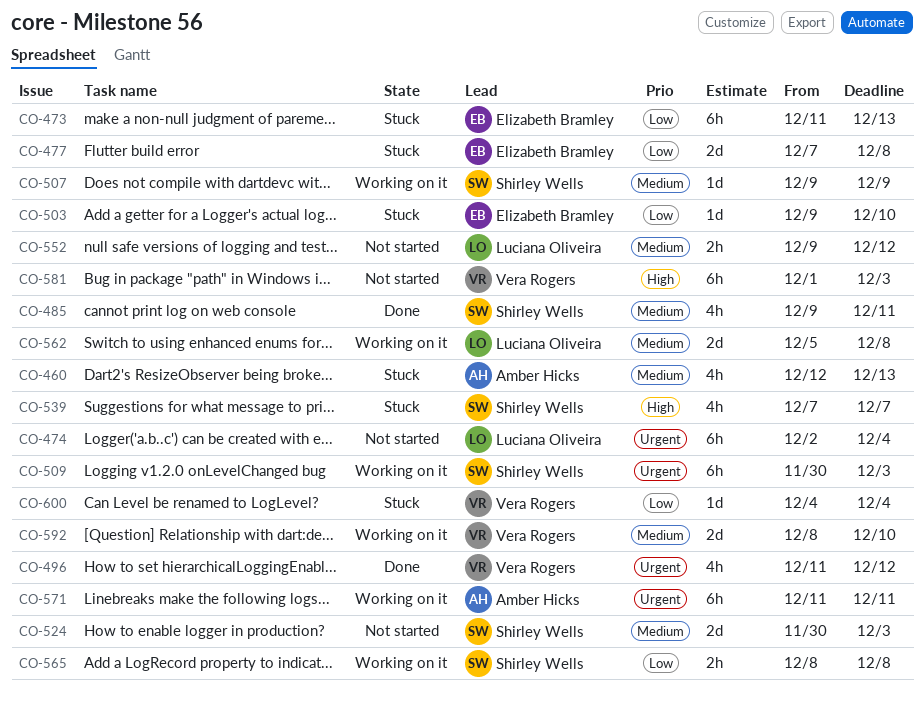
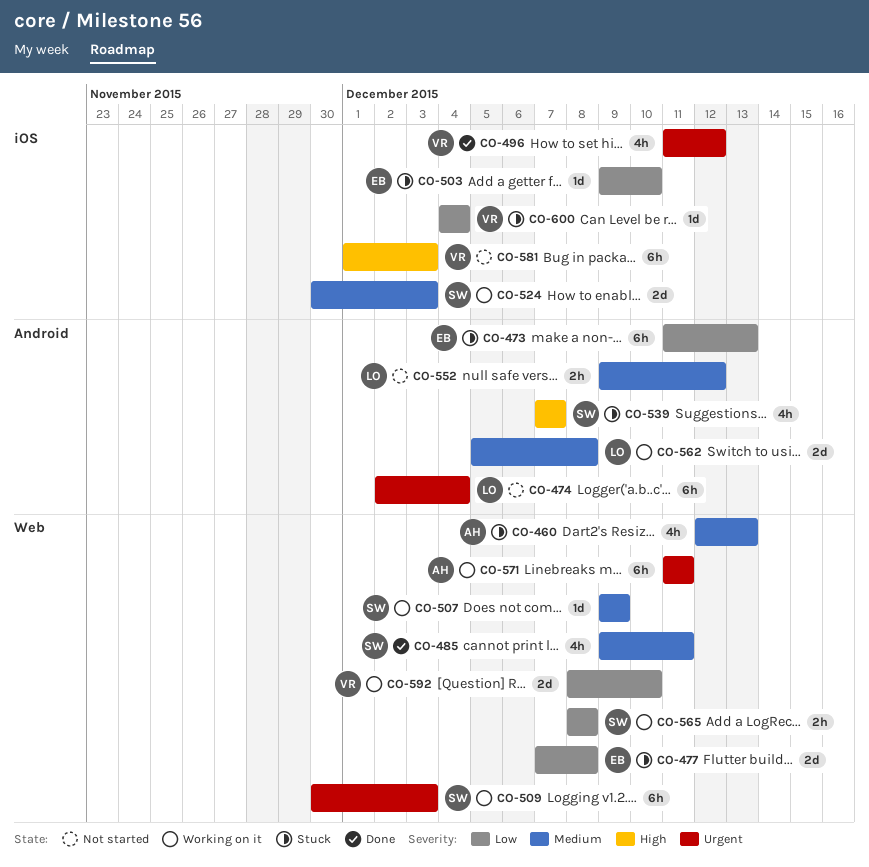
CO-524, status: Not started -> Working on it
CO-592, priority: Medium -> Low

